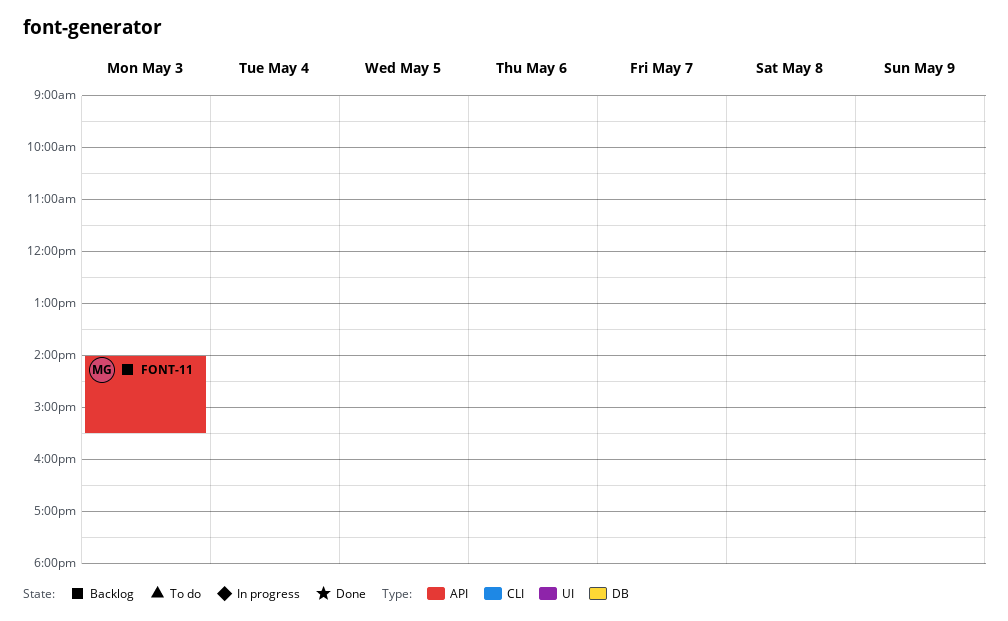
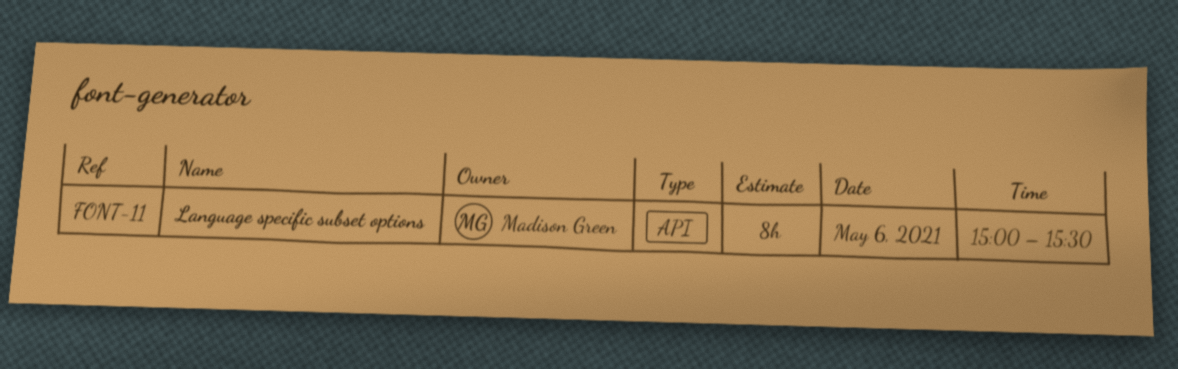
FONT-11, day: May 3 -> May 6
FONT-11, begins: 14:00 -> 15:00

